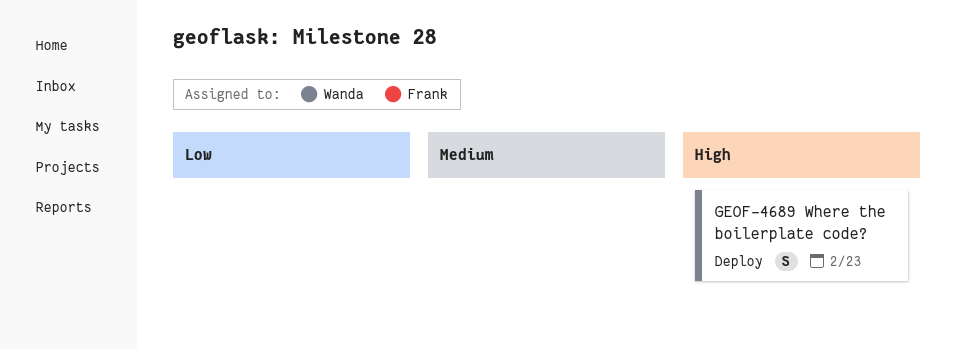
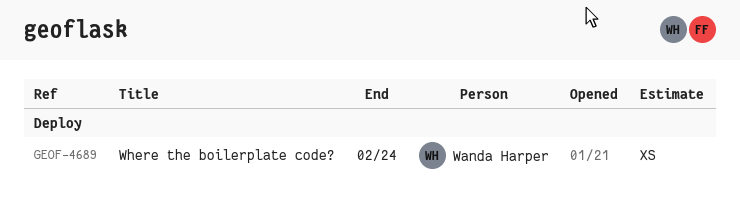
GEOF-4689, estimate: S -> XS
GEOF-4689, due: Feb 23 -> Feb 24

